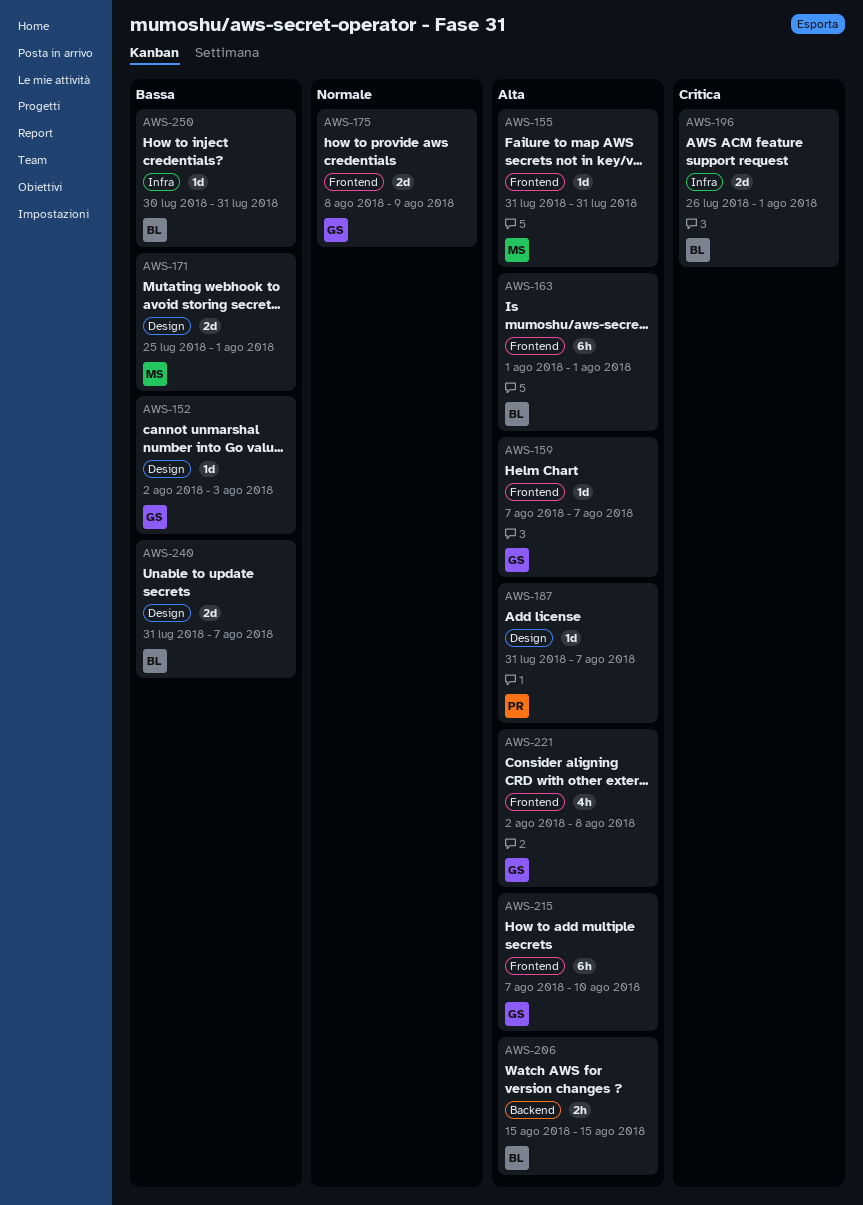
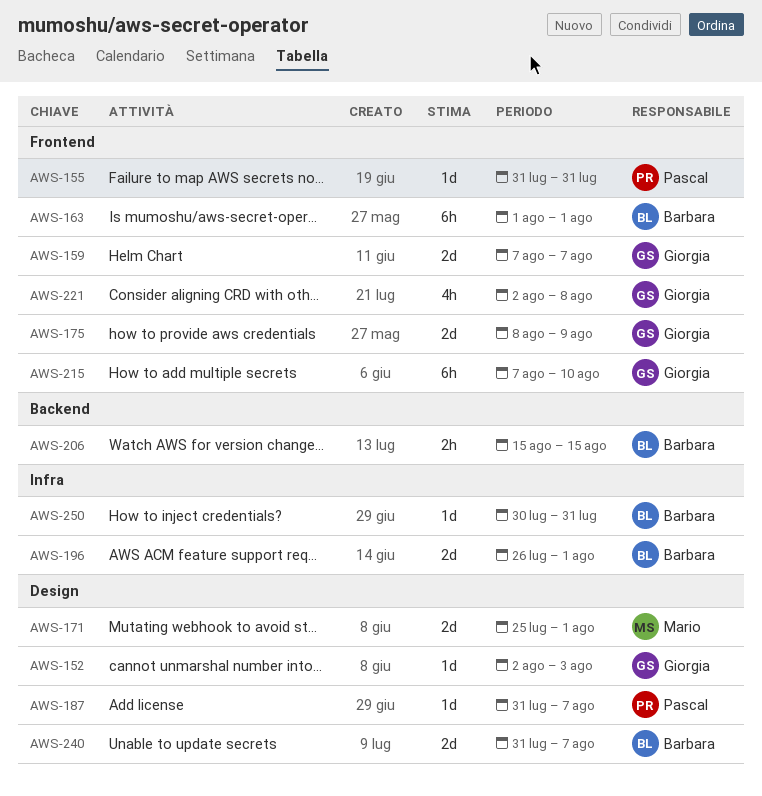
AWS-155, owner: Mario -> Pascal
AWS-159, estimate: 1d -> 2d

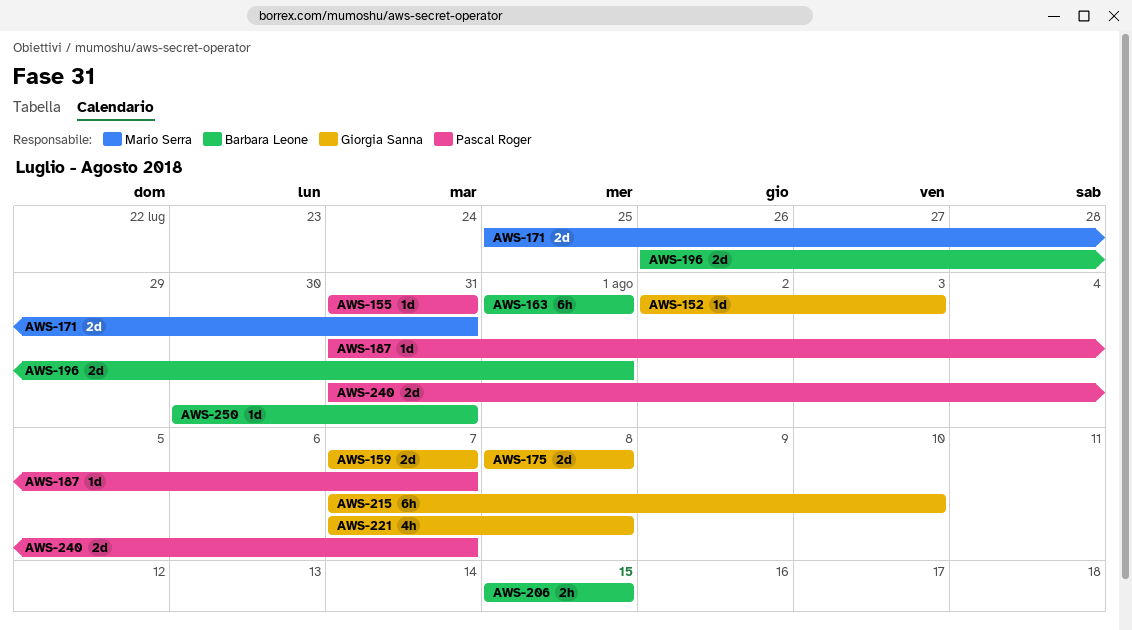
AWS-171, due: Aug 1 -> Jul 31
AWS-175, due: Aug 9 -> Aug 8
AWS-221, start: Aug 2 -> Aug 7
AWS-240, owner: Barbara Leone -> Pascal Roger

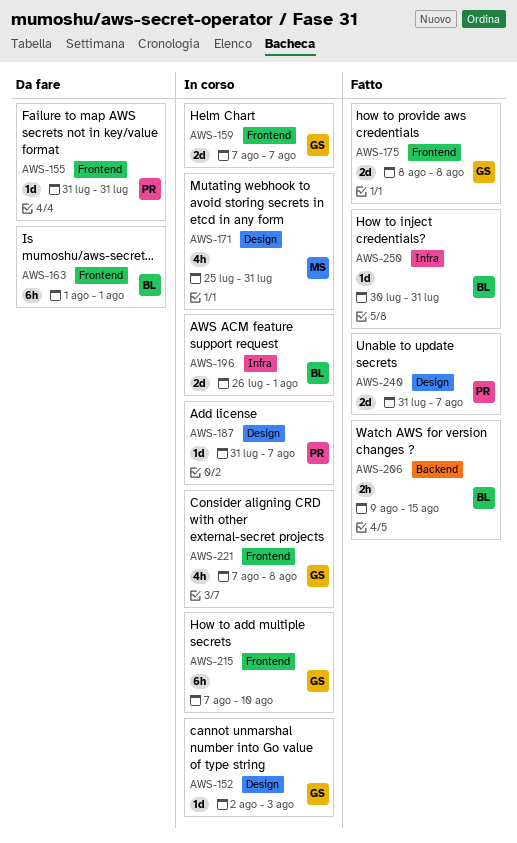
AWS-171, estimate: 2d -> 4h
AWS-206, start: Aug 15 -> Aug 9

